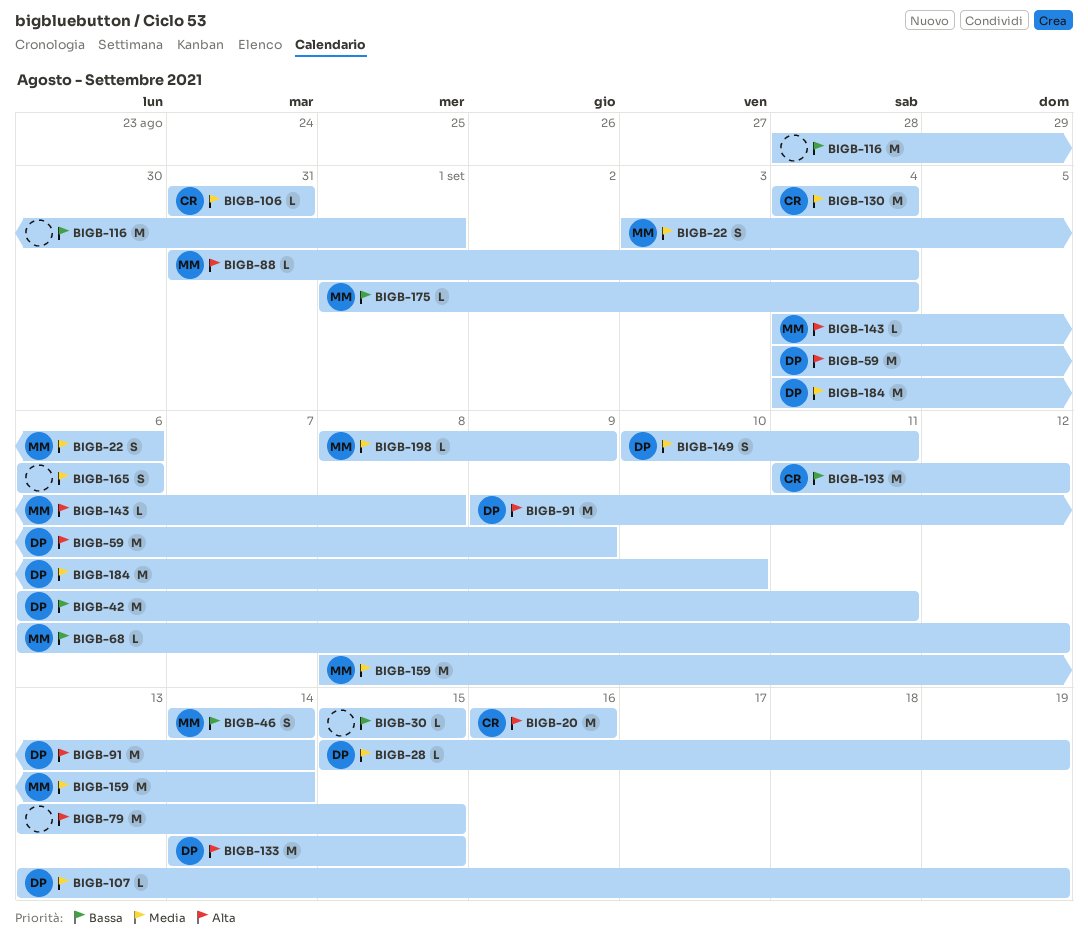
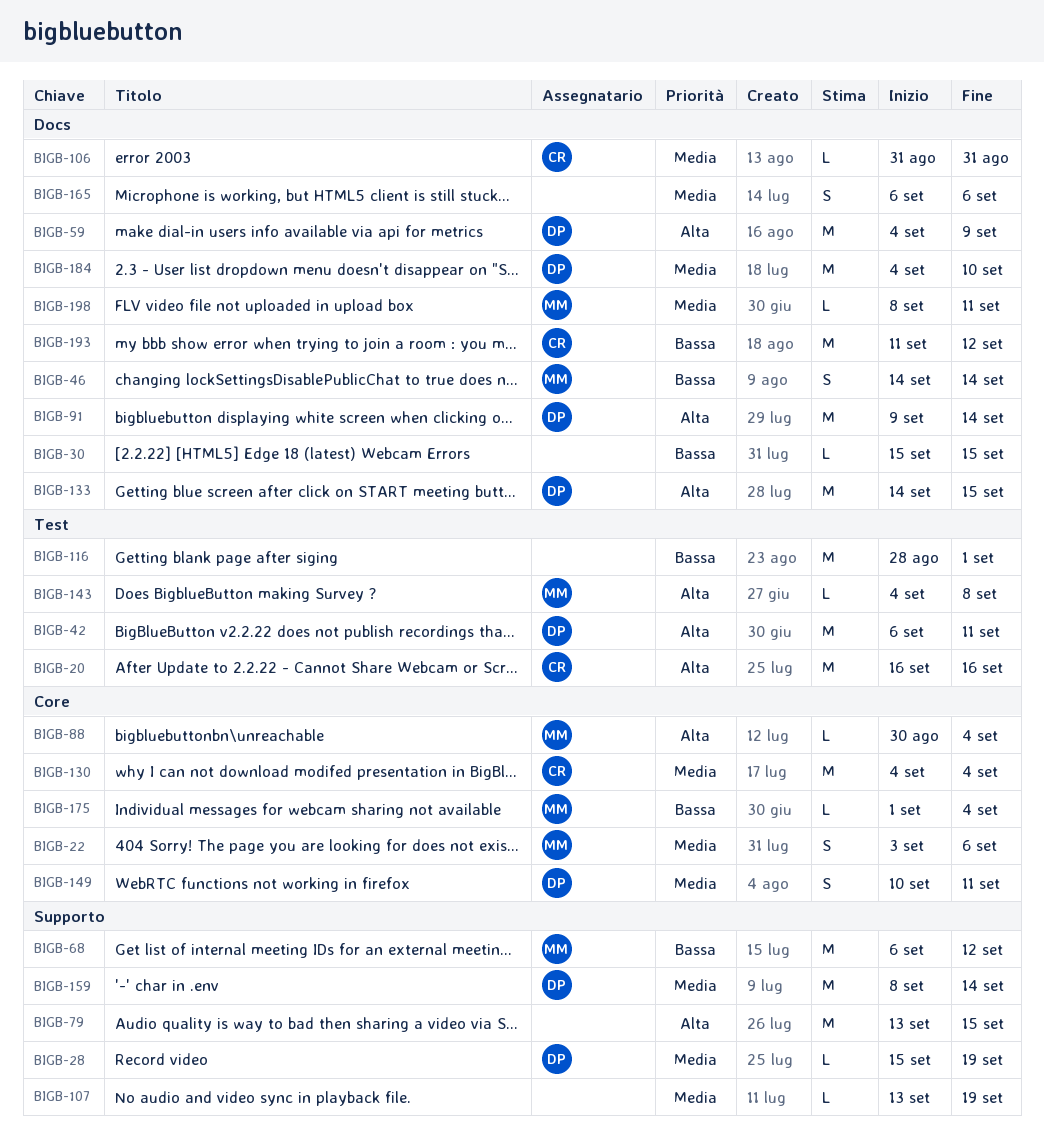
BIGB-42, priority: Bassa -> Alta
BIGB-68, estimate: L -> M
BIGB-88, start: Aug 31 -> Aug 30
BIGB-107, owner: DP -> none
BIGB-159, owner: MM -> DP
BIGB-198, due: Sep 9 -> Sep 11

